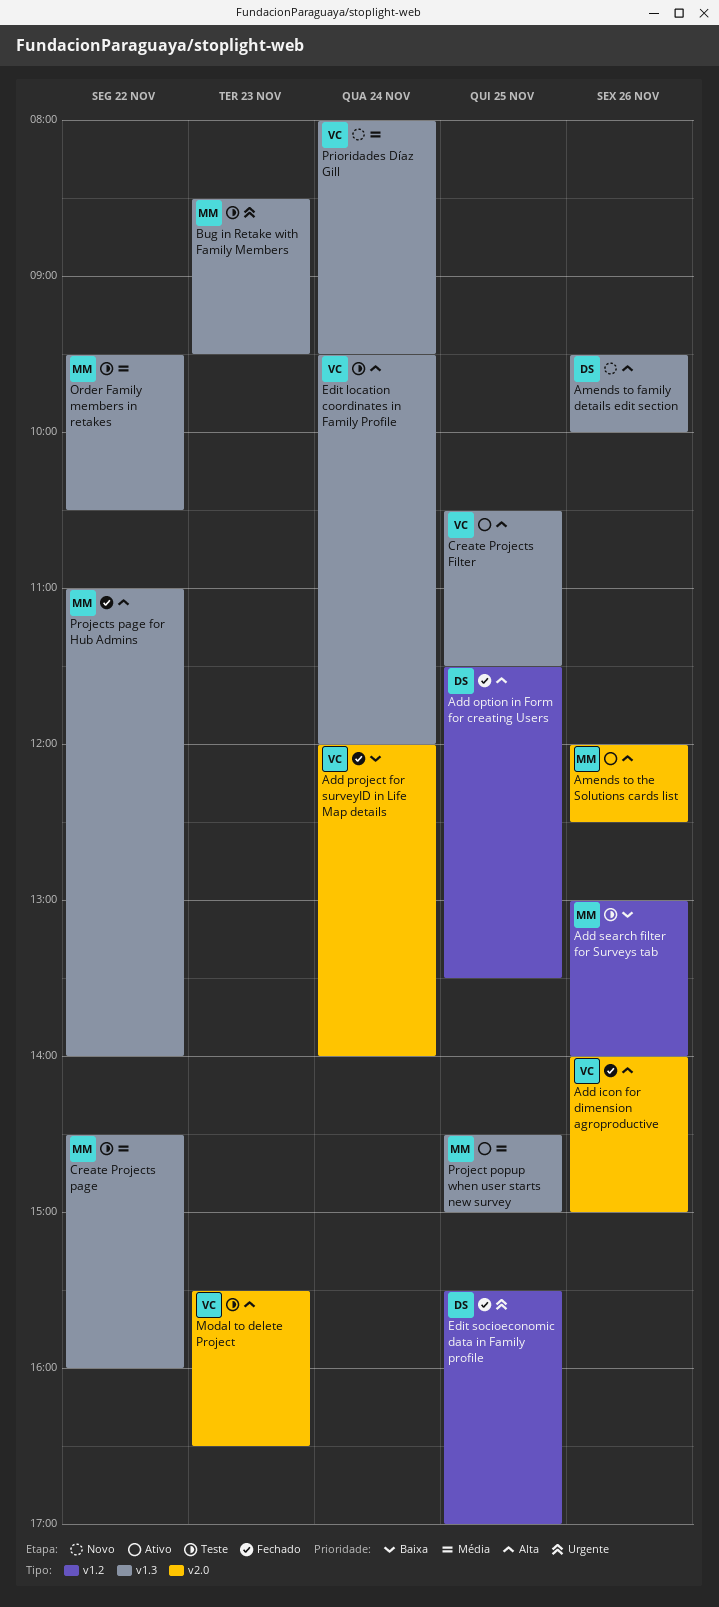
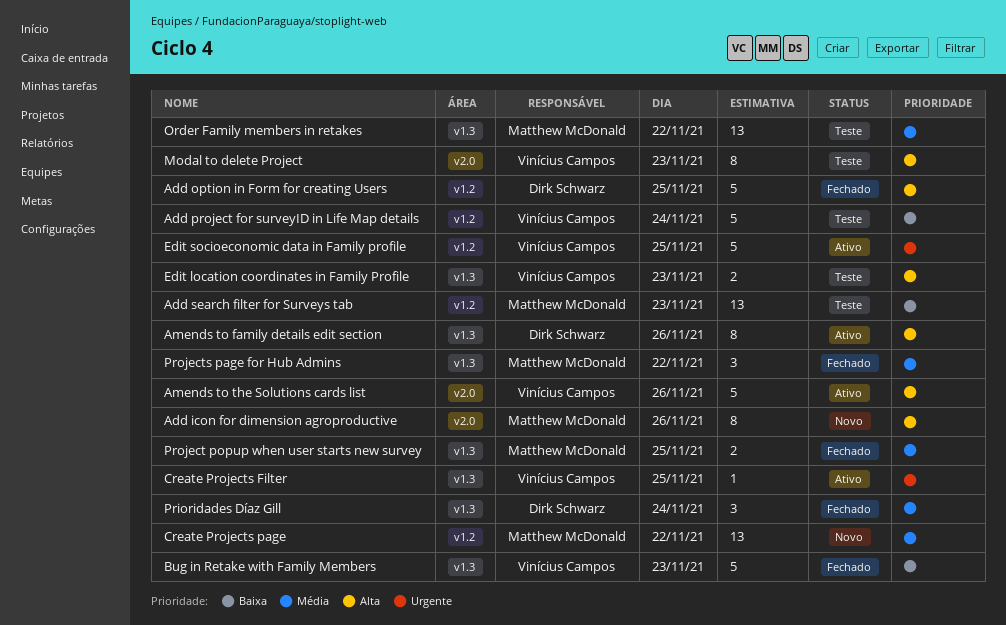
Add icon for dimension agroproductive, status: Fechado -> Novo
Add icon for dimension agroproductive, owner: Vinícius Campos -> Matthew McDonald
Add project for surveyID in Life Map details, status: Fechado -> Teste
Add project for surveyID in Life Map details, label: v2.0 -> v1.2
Add search filter for Surveys tab, day: Nov 26 -> Nov 23
Amends to family details edit section, status: Novo -> Ativo
Amends to the Solutions cards list, owner: Matthew McDonald -> Vinícius Campos
Bug in Retake with Family Members, status: Teste -> Fechado
Bug in Retake with Family Members, owner: Matthew McDonald -> Vinícius Campos
Bug in Retake with Family Members, priority: Urgente -> Baixa
Create Projects Filter, priority: Alta -> Urgente
Create Projects page, status: Teste -> Novo
Create Projects page, label: v1.3 -> v1.2
Edit location coordinates in Family Profile, day: Nov 24 -> Nov 23
Edit socioeconomic data in Family profile, status: Fechado -> Ativo
Edit socioeconomic data in Family profile, owner: Dirk Schwarz -> Vinícius Campos
Prioridades Díaz Gill, status: Novo -> Fechado
Prioridades Díaz Gill, owner: Vinícius Campos -> Dirk Schwarz
Project popup when user starts new survey, status: Ativo -> Fechado
Projects page for Hub Admins, priority: Alta -> Média

